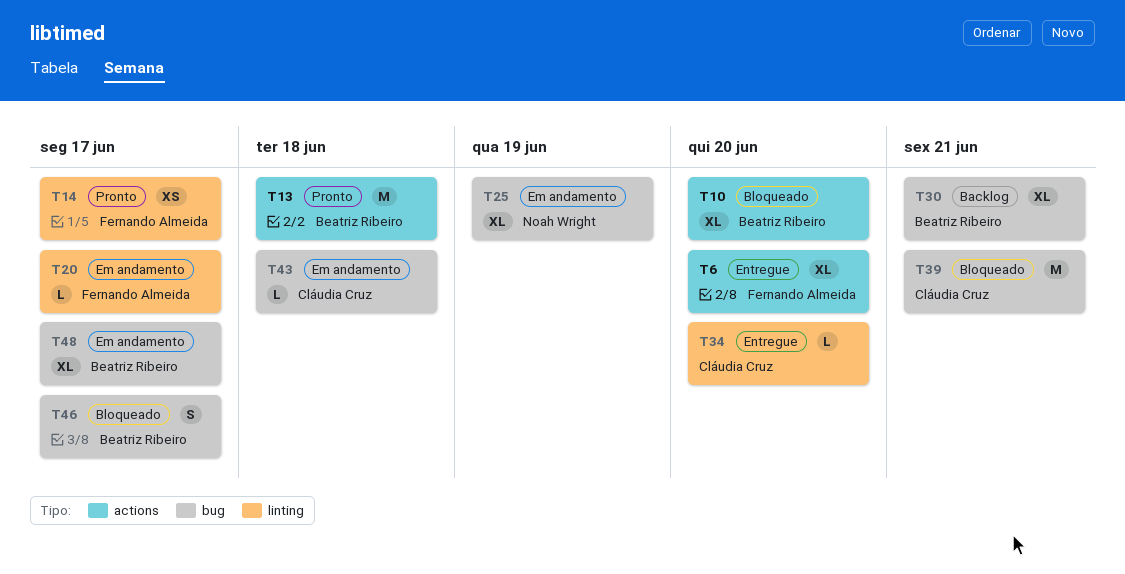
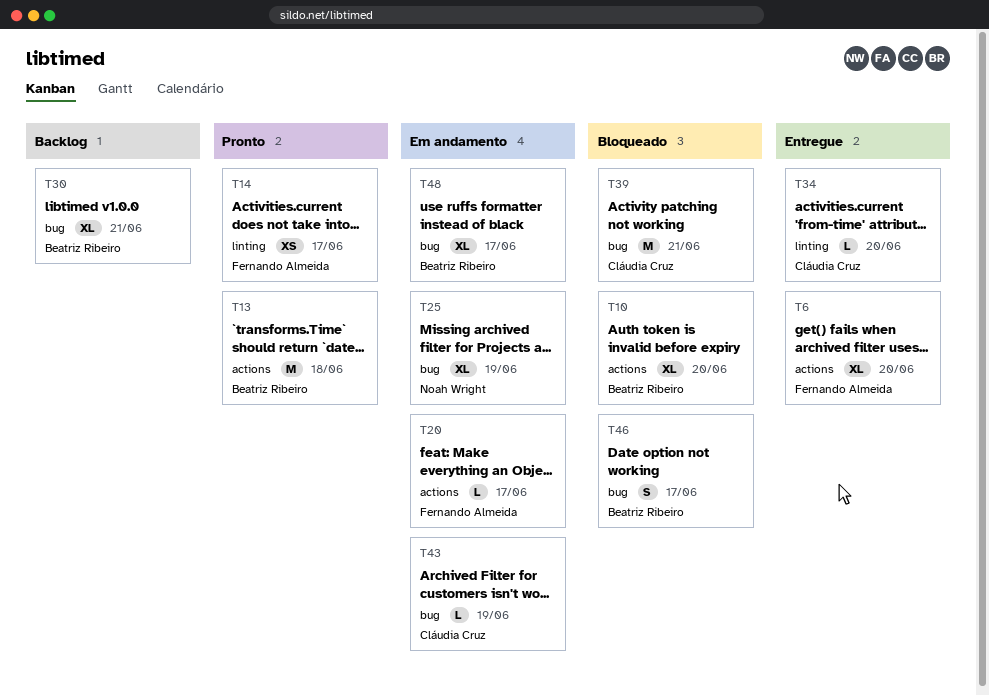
T20, label: linting -> actions
T43, due: Jun 18 -> Jun 19

